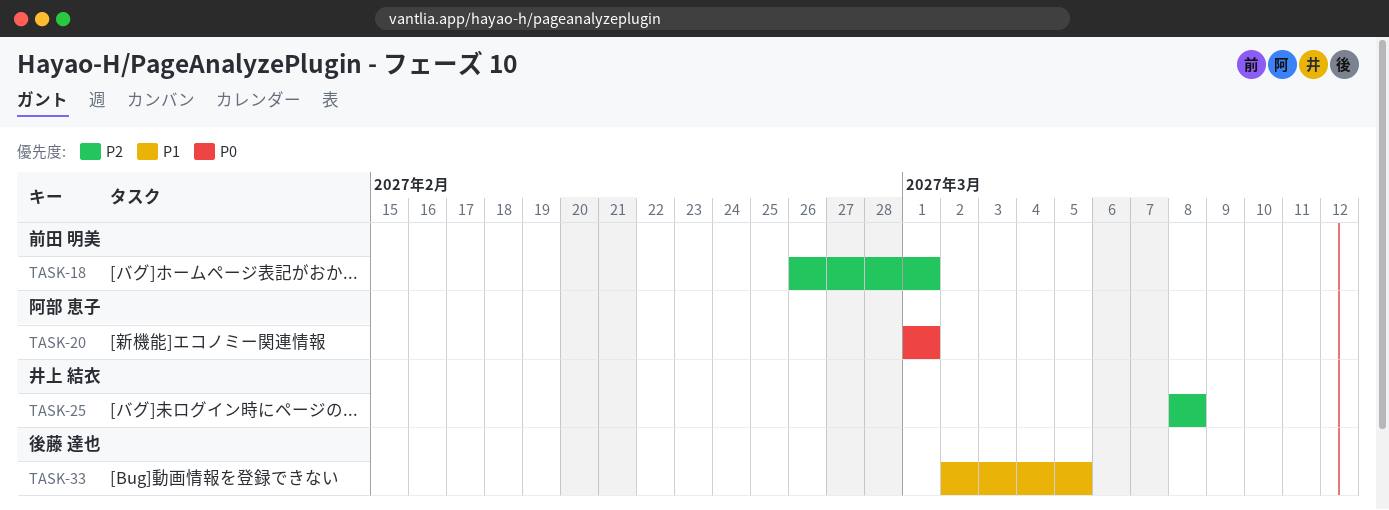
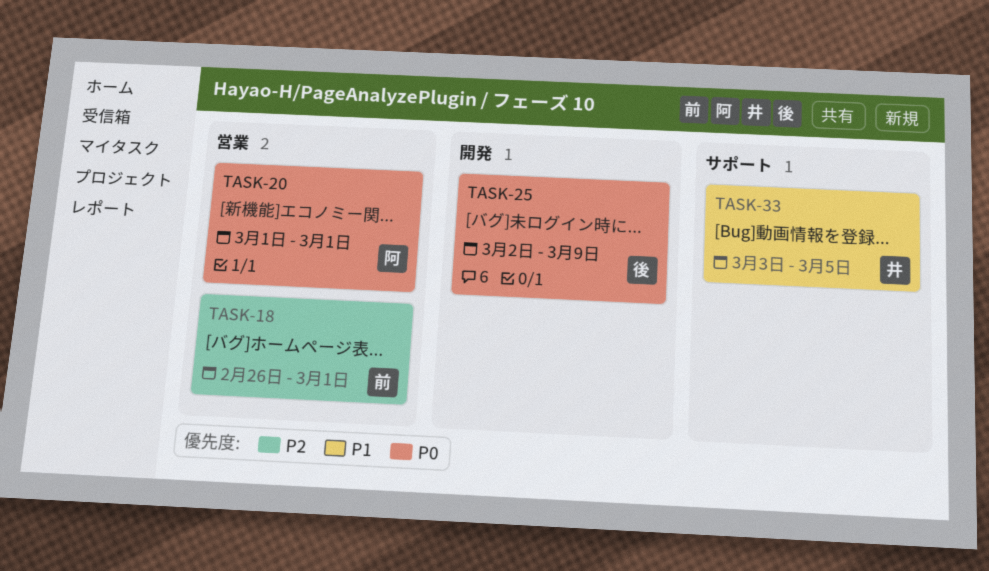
TASK-25, owner: 井上 結衣 -> 後藤 達也
TASK-25, priority: P2 -> P0
TASK-25, start: Mar 8 -> Mar 2
TASK-25, due: Mar 8 -> Mar 9
TASK-33, owner: 後藤 達也 -> 井上 結衣
TASK-33, start: Mar 2 -> Mar 3

